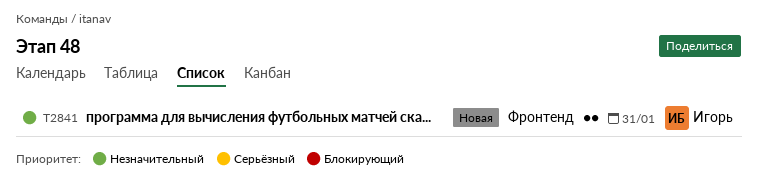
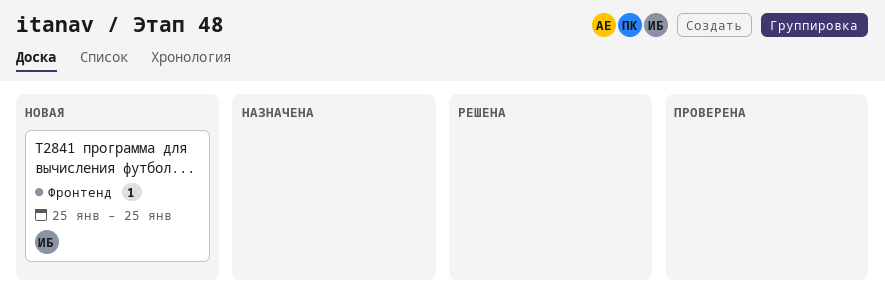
T2841, estimate: 2 -> 1
T2841, due: Jan 31 -> Jan 25

